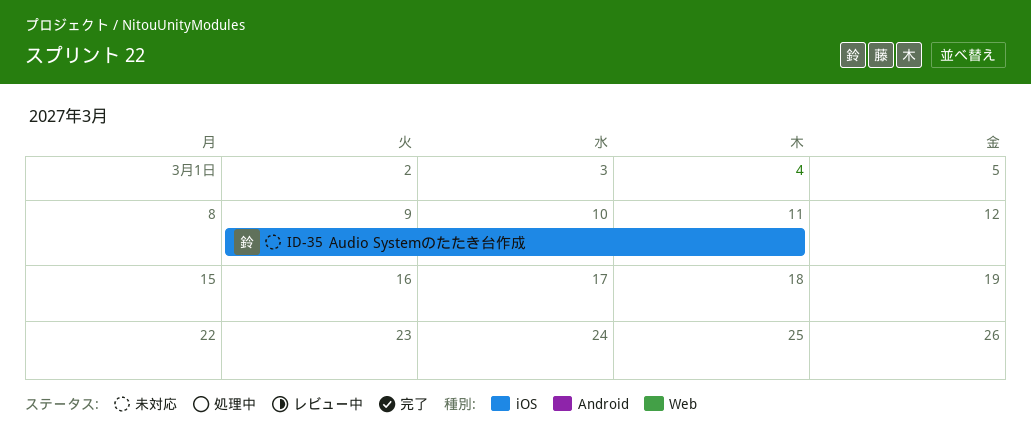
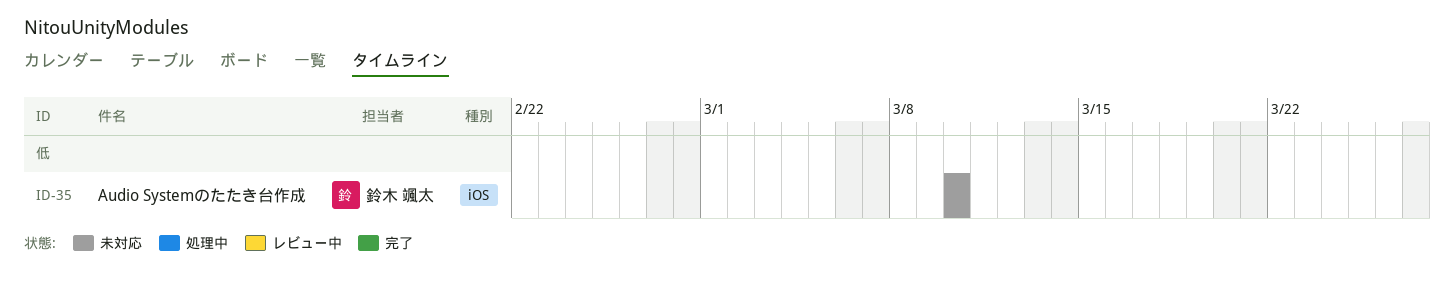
ID-35, start: Mar 9 -> Mar 10
ID-35, due: Mar 11 -> Mar 10

